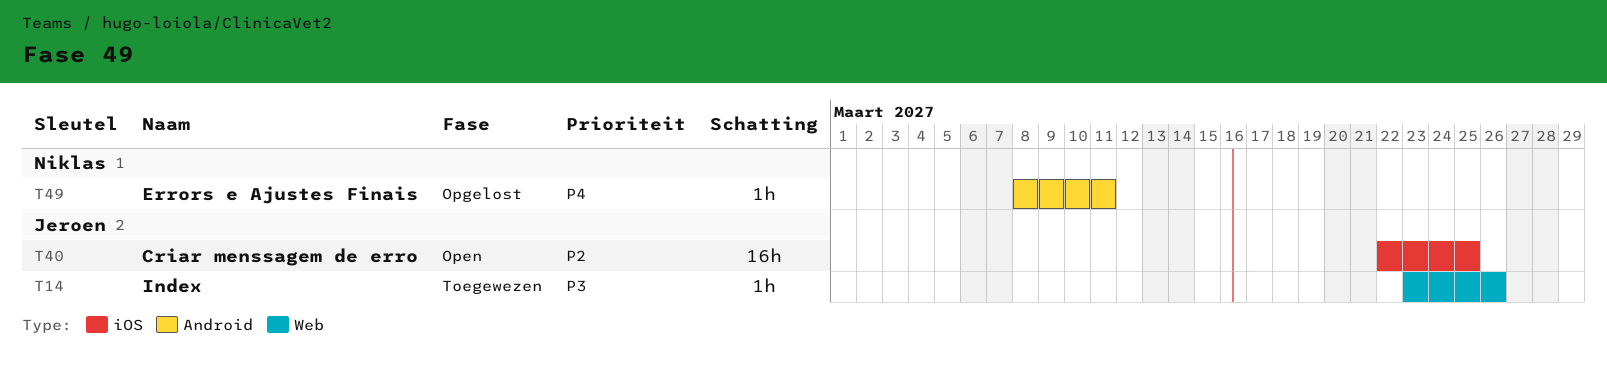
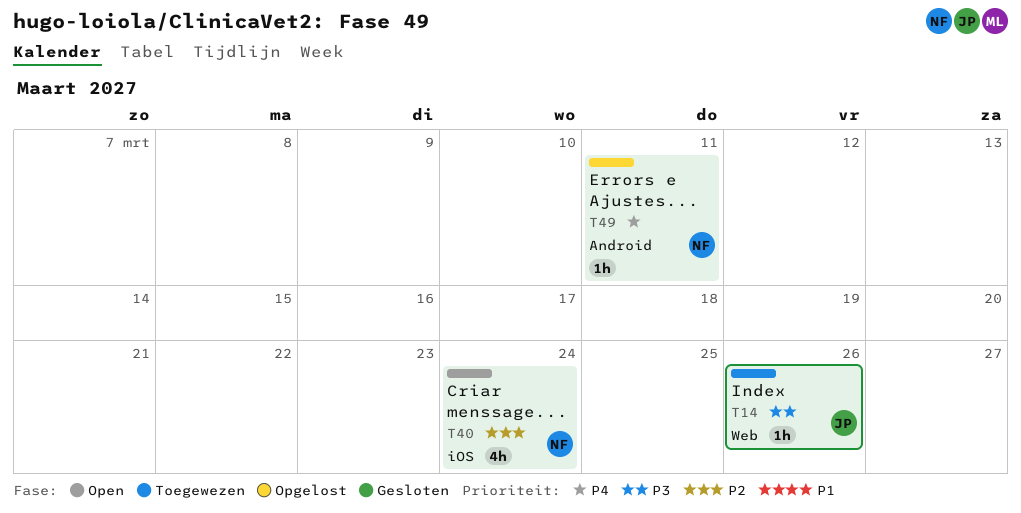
T40, owner: Jeroen -> Niklas
T40, estimate: 16h -> 4h
T40, due: Mar 25 -> Mar 24

